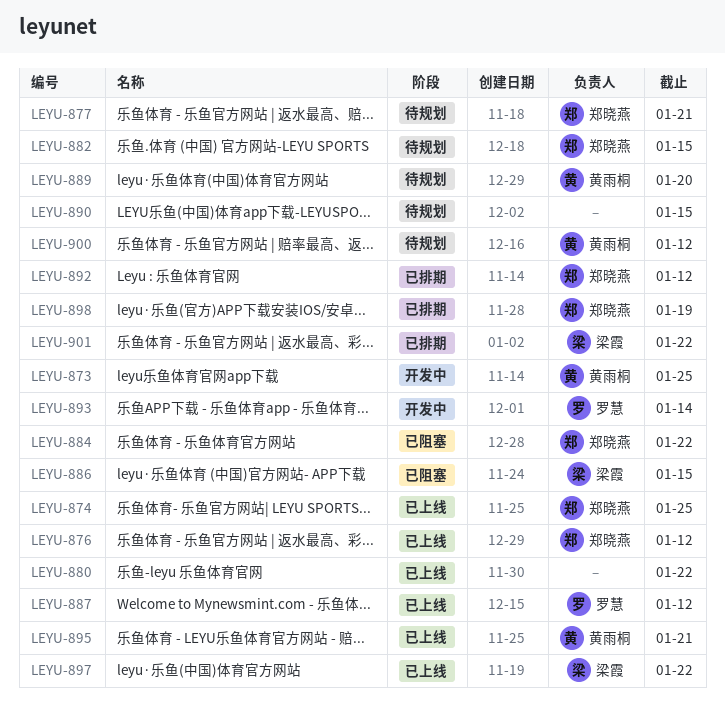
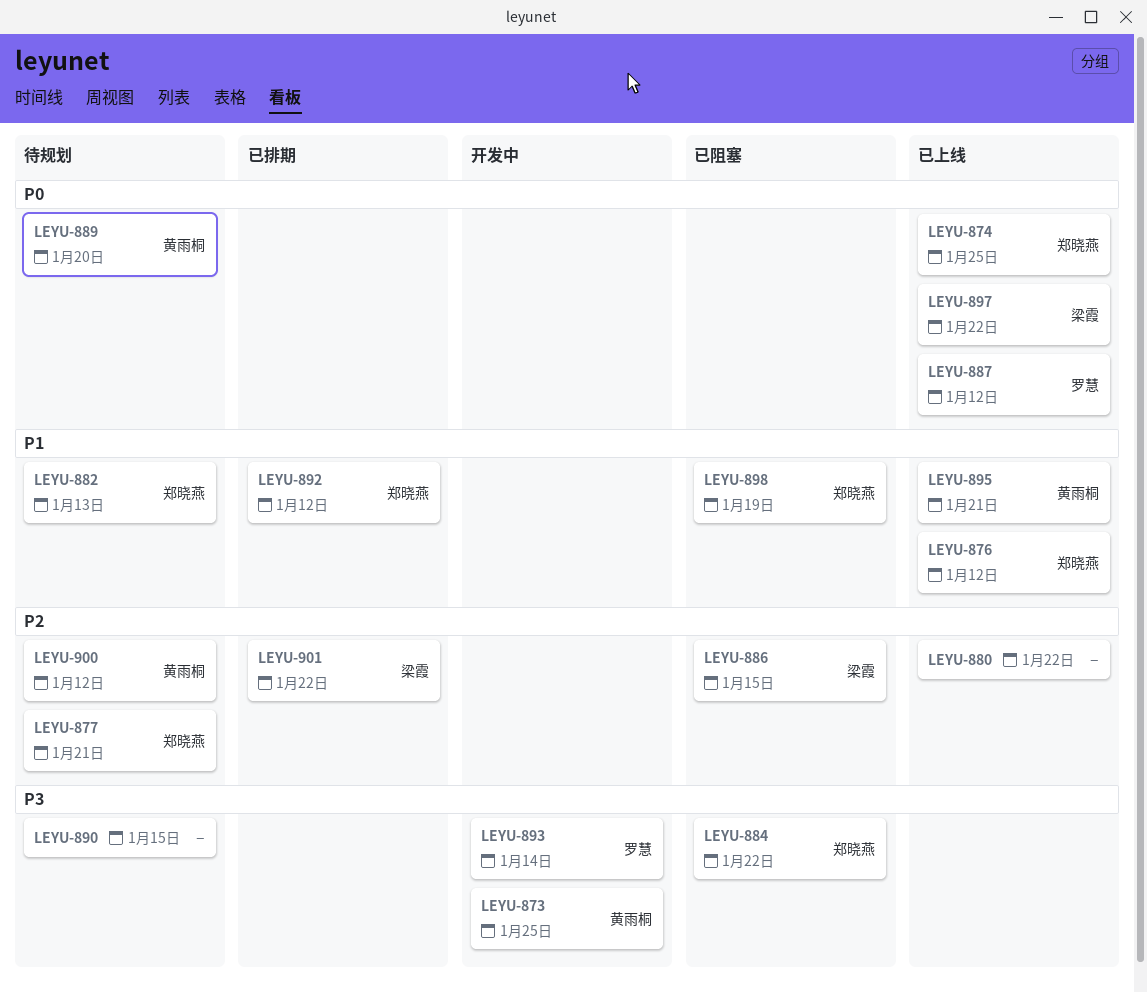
LEYU-882, due: Jan 15 -> Jan 13
LEYU-898, status: 已排期 -> 已阻塞

